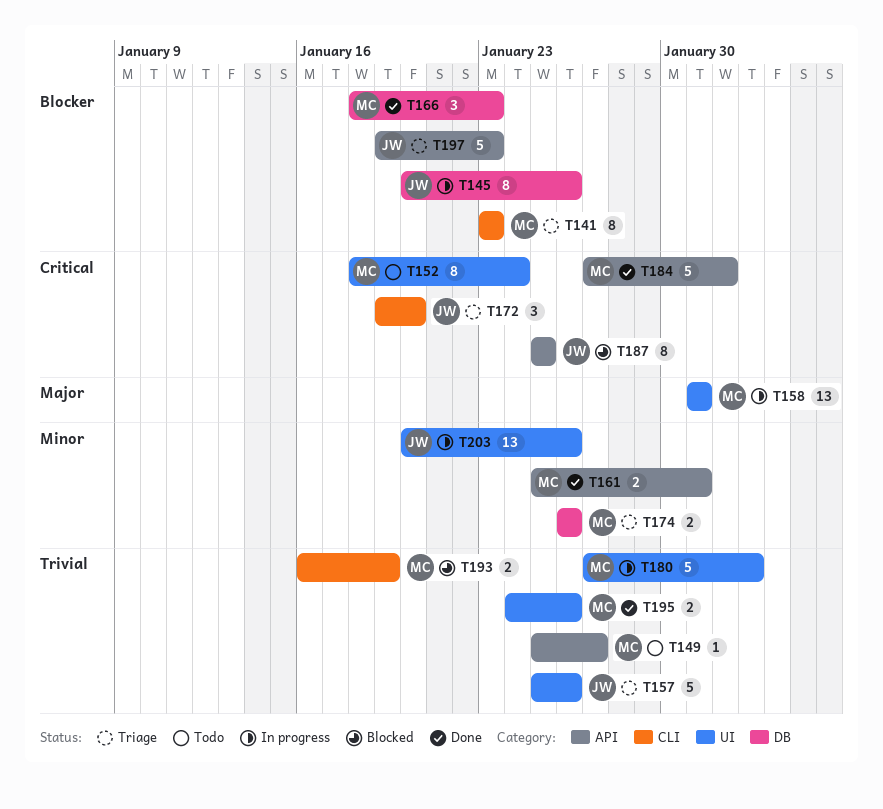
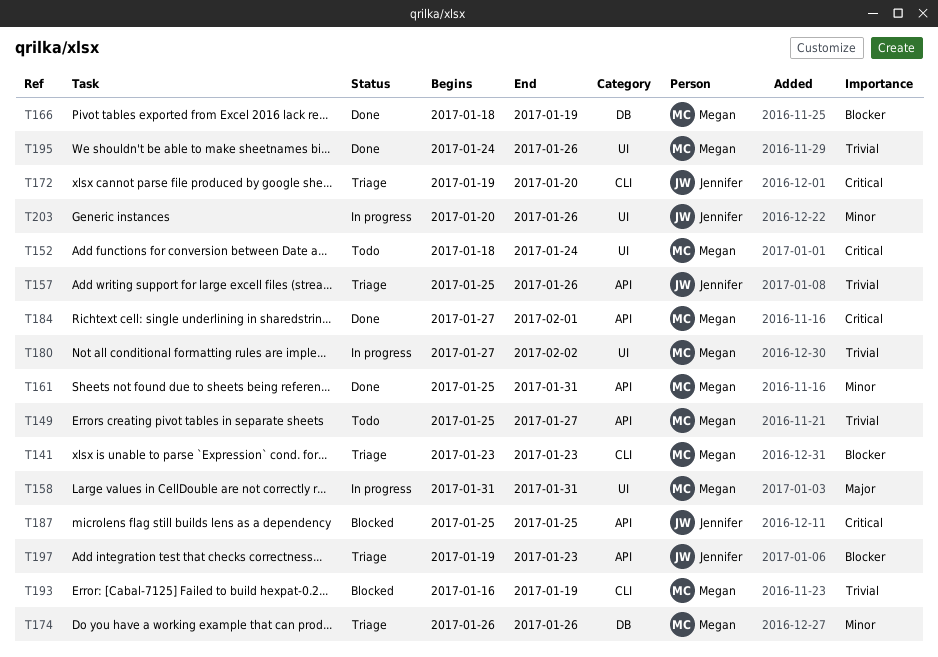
T145: present -> none
T157, label: UI -> API
T166, due: Jan 23 -> Jan 19

